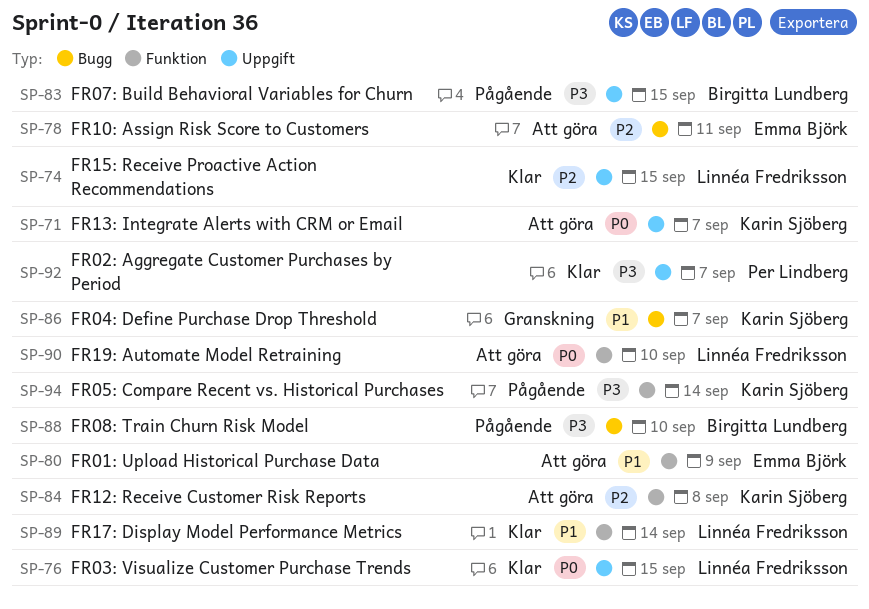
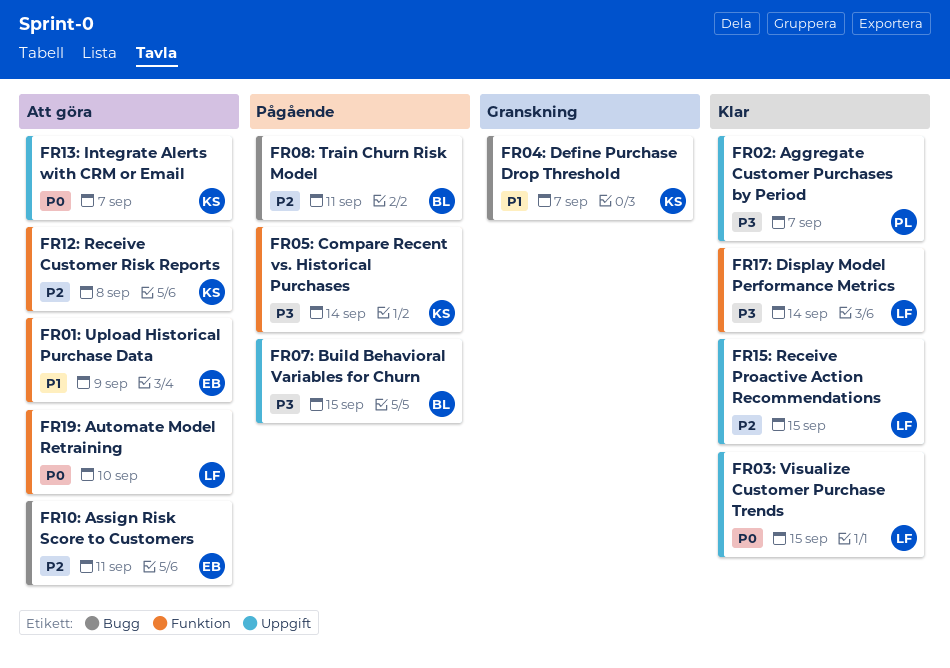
FR08: Train Churn Risk Model, priority: P3 -> P2
FR08: Train Churn Risk Model, due: Sep 10 -> Sep 11
FR17: Display Model Performance Metrics, priority: P1 -> P3

